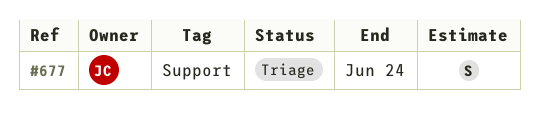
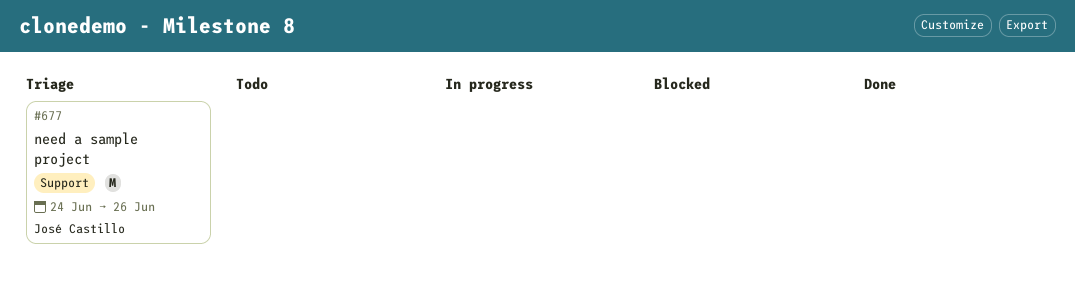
#677, estimate: S -> M
#677, due: Jun 24 -> Jun 26

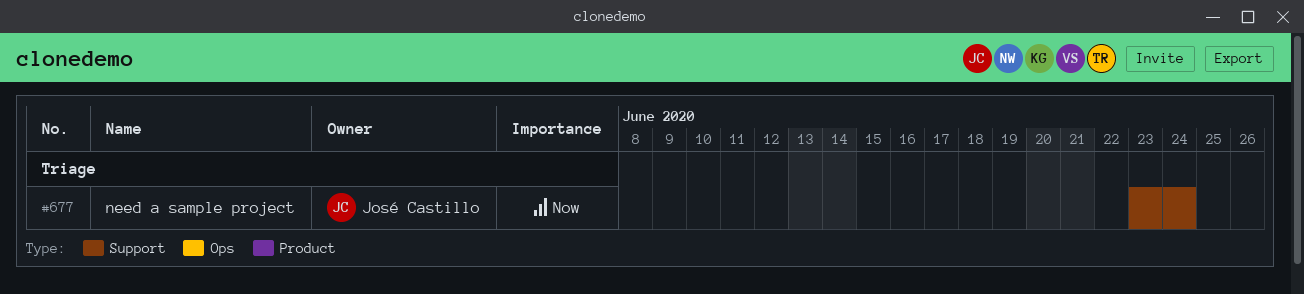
#677, start: Jun 24 -> Jun 23
#677, due: Jun 26 -> Jun 24

